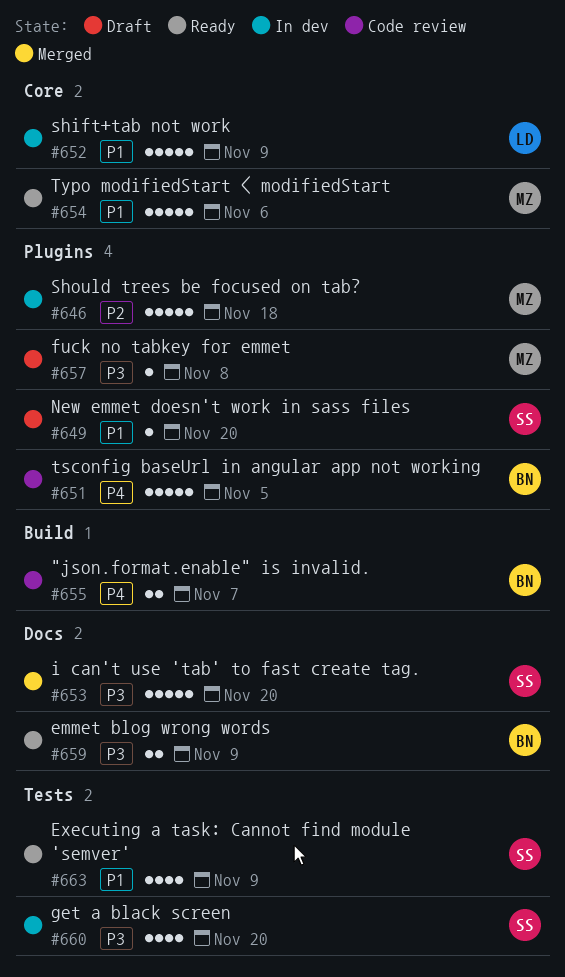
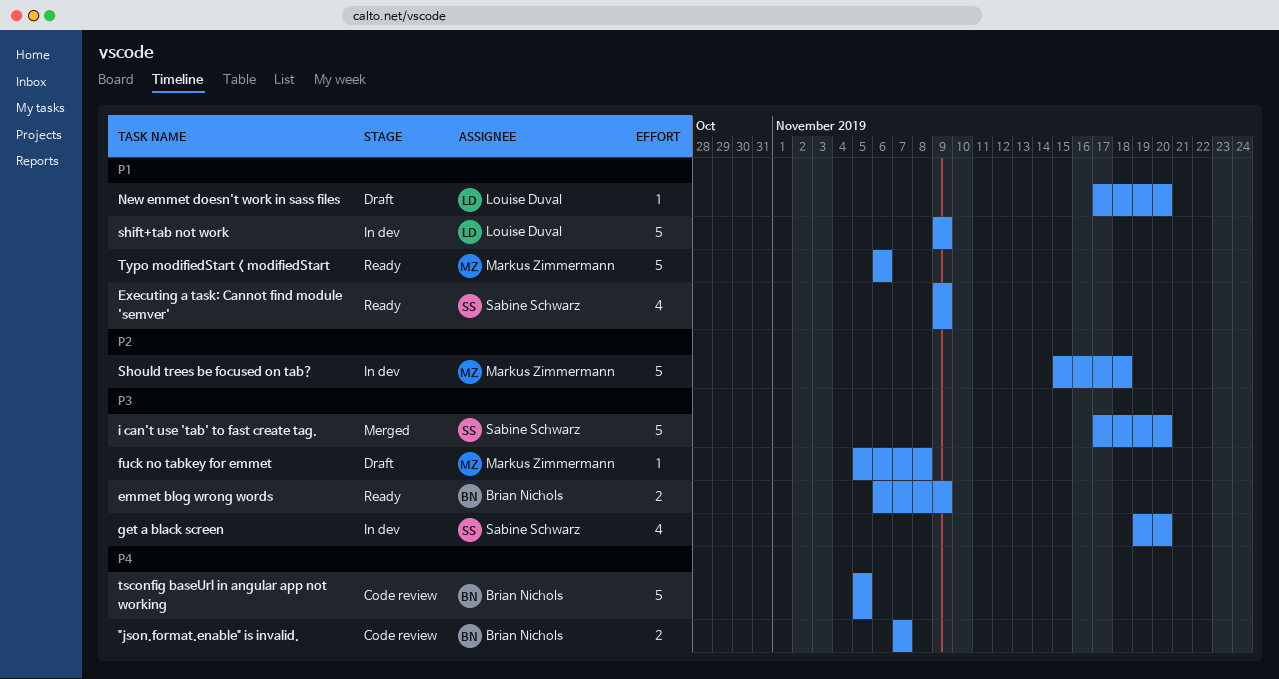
New emmet doesn't work in sass files, owner: Sabine Schwarz -> Louise Duval

